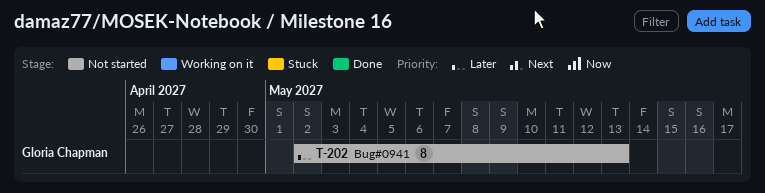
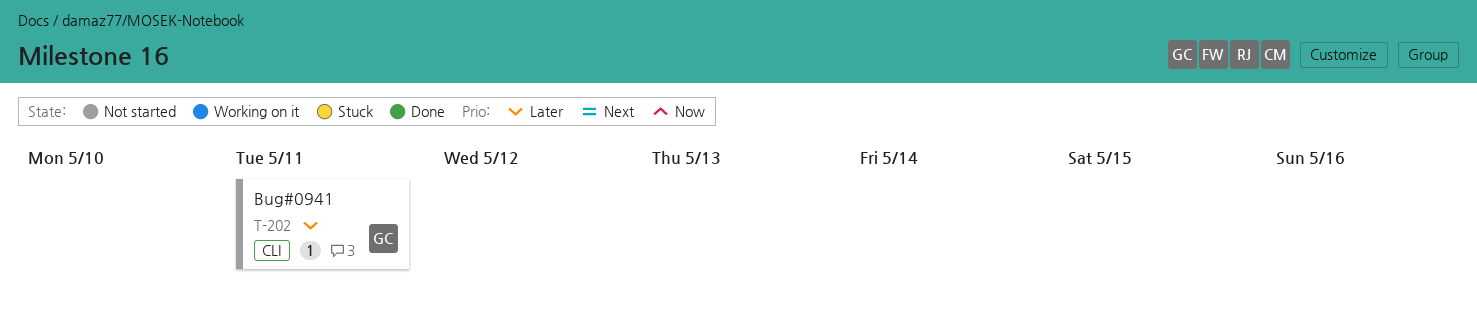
T-202, estimate: 8 -> 1
T-202, due: May 13 -> May 11

